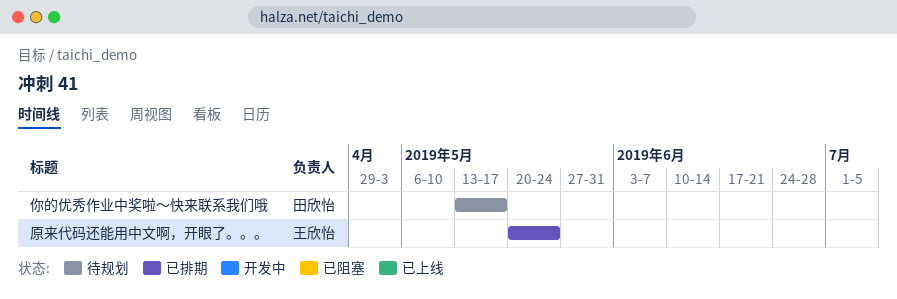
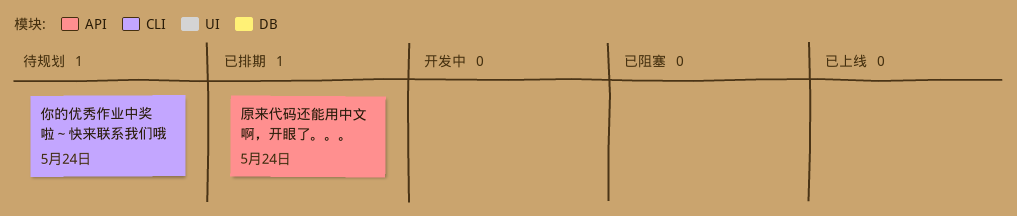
你的优秀作业中奖啦～快来联系我们哦, due: May 17 -> May 24

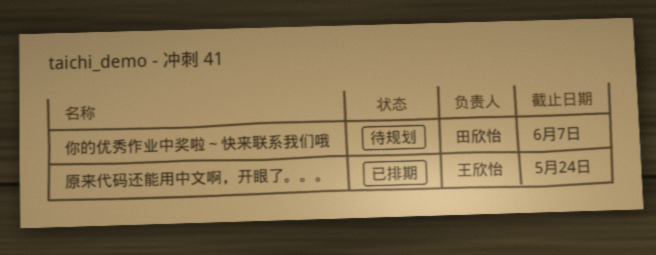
你的优秀作业中奖啦～快来联系我们哦, due: May 24 -> Jun 7

